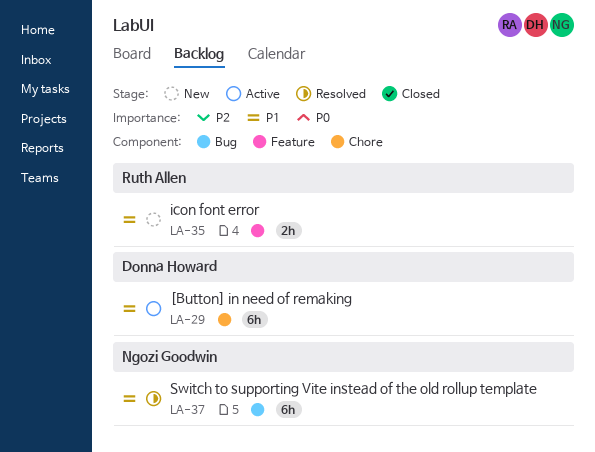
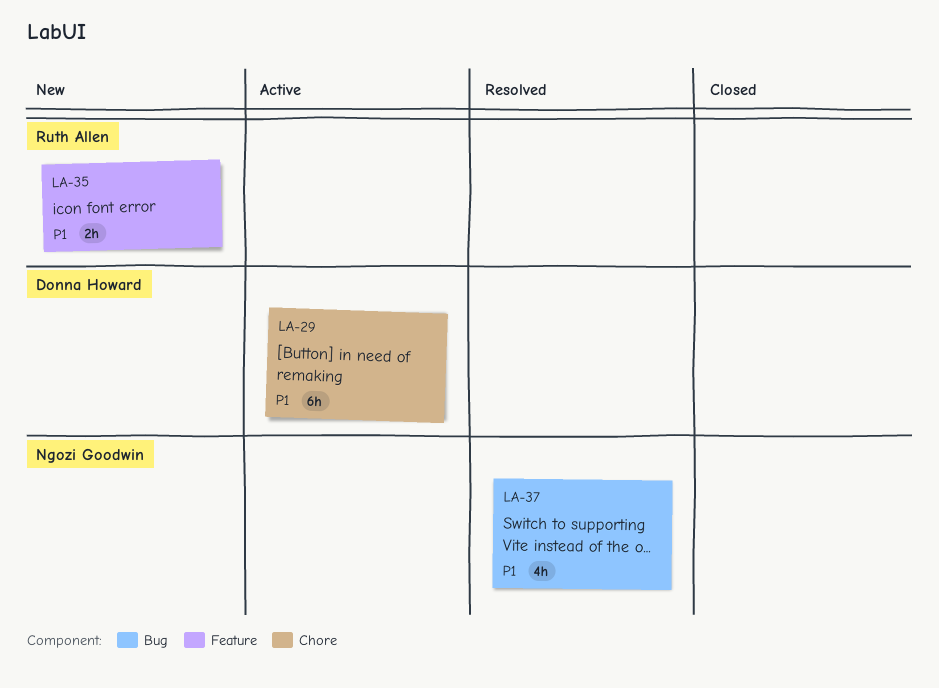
LA-37, estimate: 6h -> 4h

